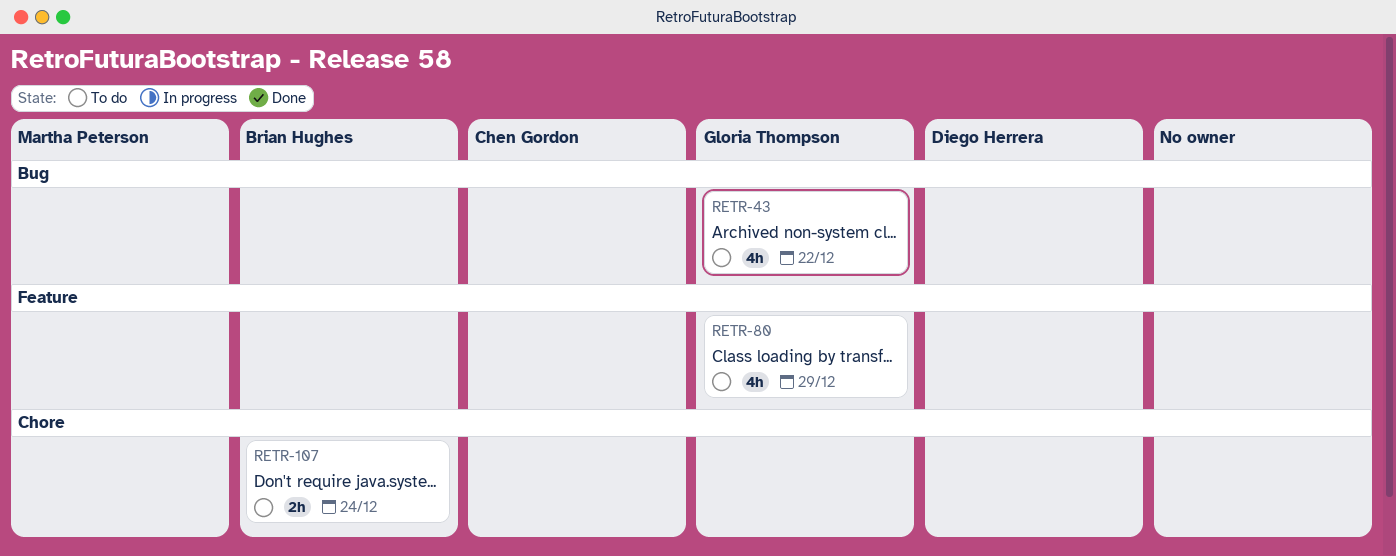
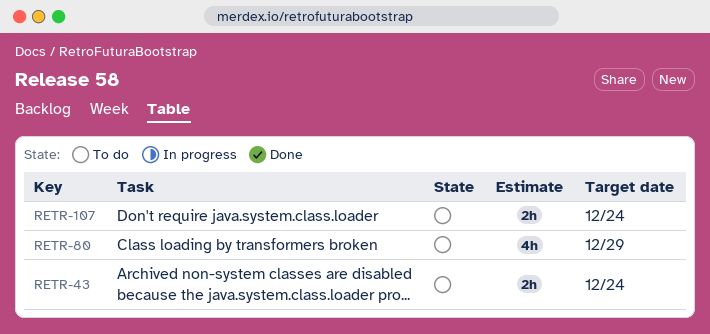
RETR-43, estimate: 4h -> 2h
RETR-43, due: Dec 22 -> Dec 24

